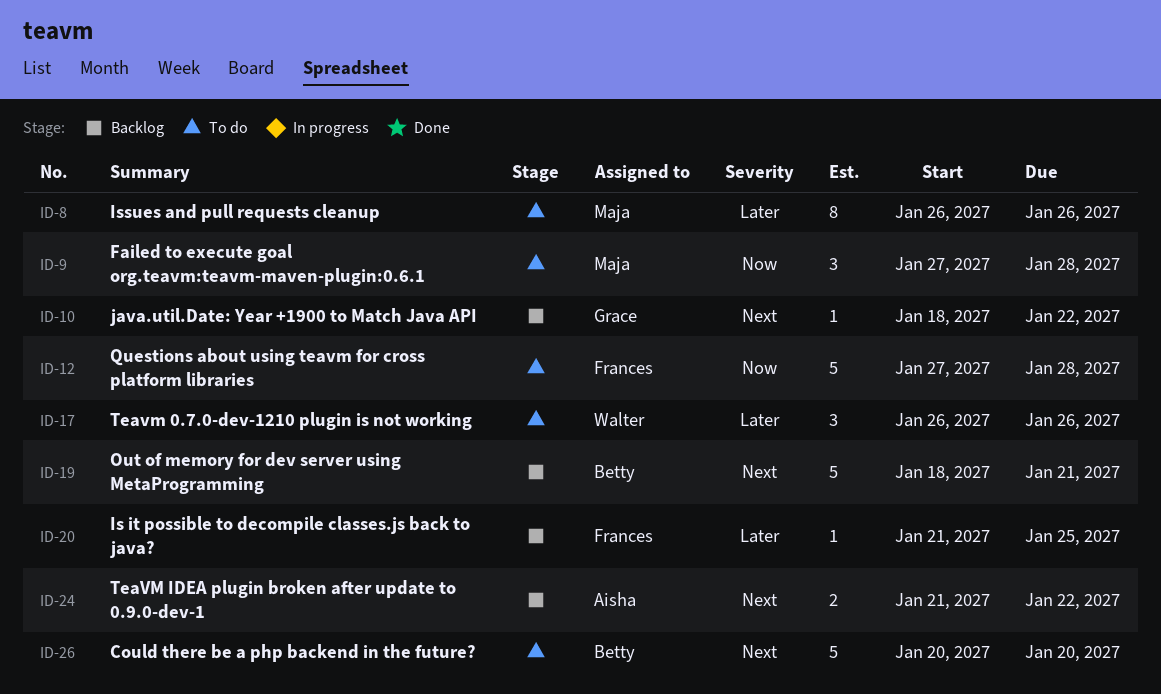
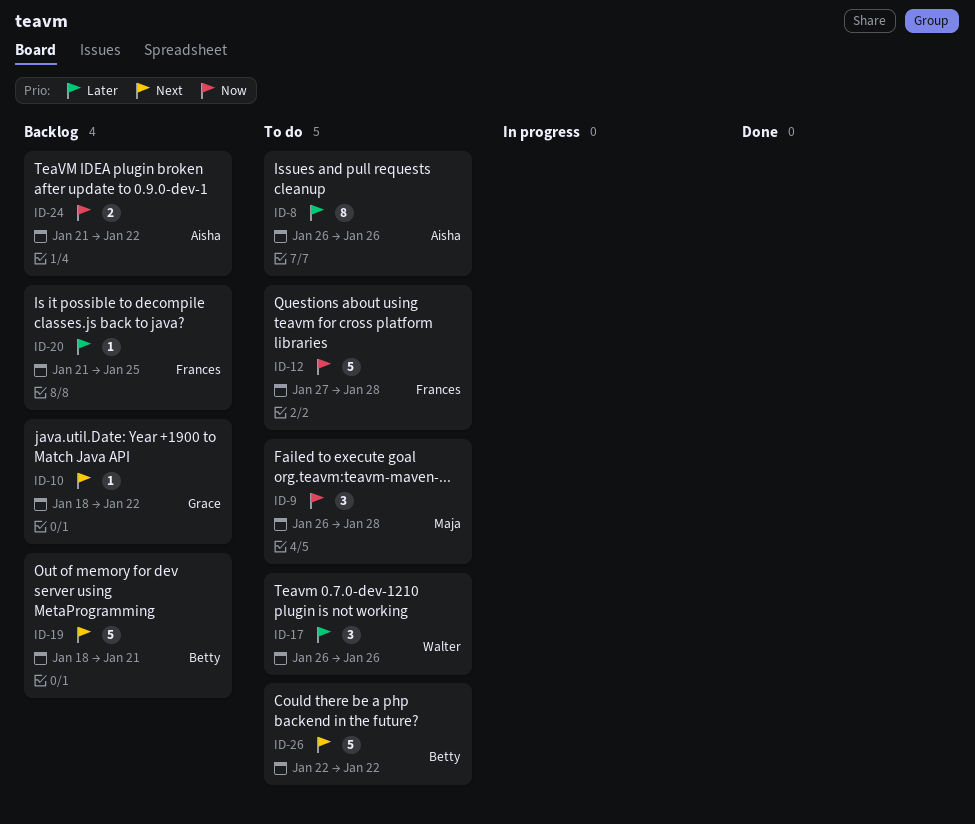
ID-8, owner: Maja -> Aisha
ID-9, start: Jan 27 -> Jan 26
ID-24, priority: Next -> Now
ID-26, start: Jan 20 -> Jan 22
ID-26, due: Jan 20 -> Jan 22

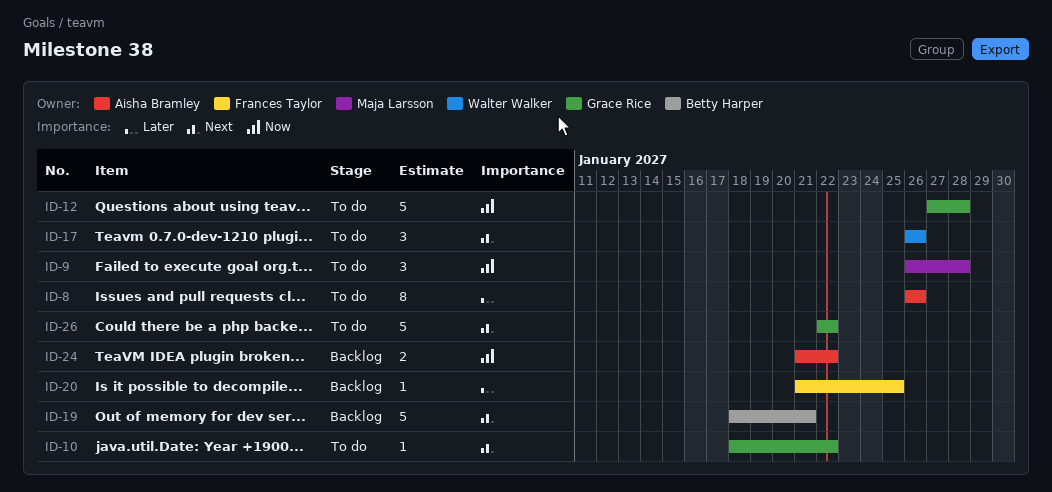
ID-10, status: Backlog -> To do
ID-12, owner: Frances Taylor -> Grace Rice
ID-17, priority: Later -> Next
ID-26, owner: Betty Harper -> Grace Rice

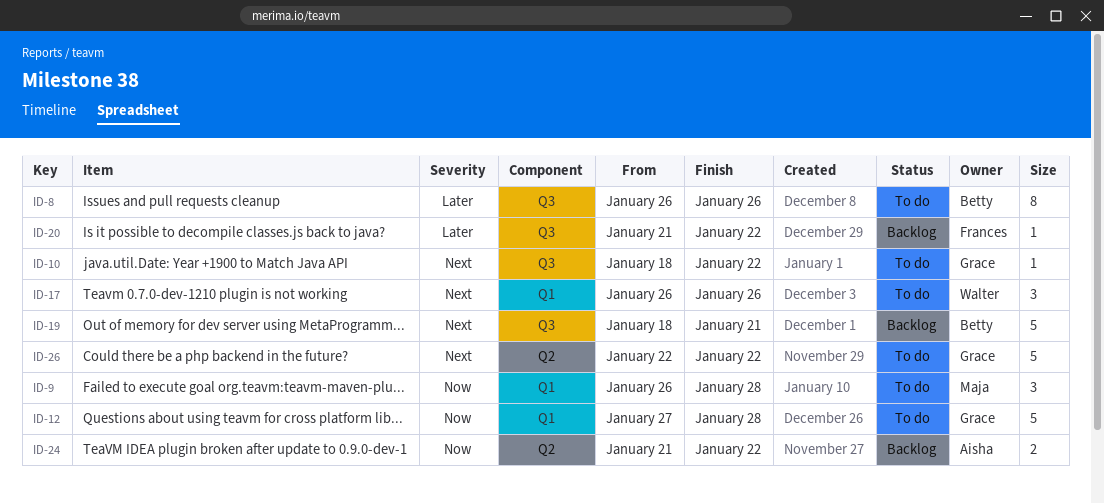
ID-8, owner: Aisha Bramley -> Betty Harper
ID-20, due: Jan 25 -> Jan 22

